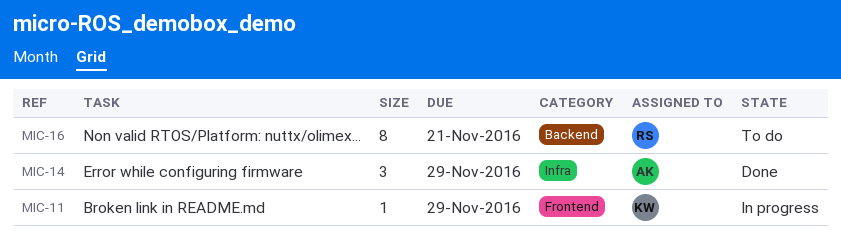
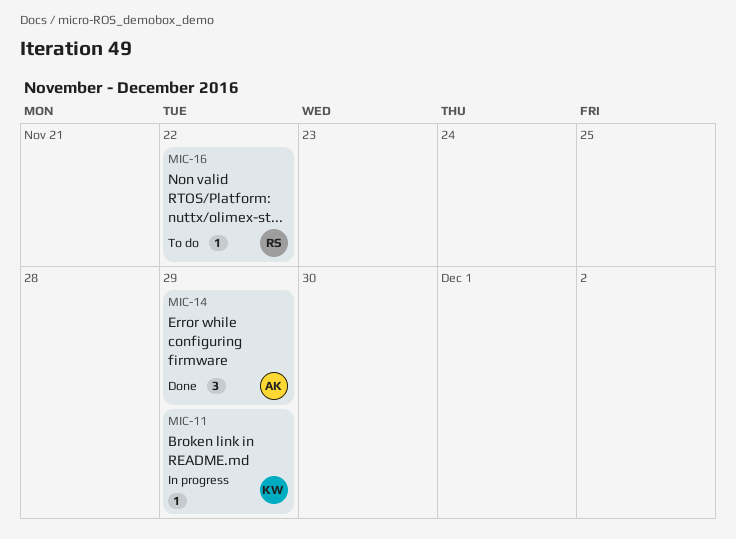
MIC-16, estimate: 8 -> 1
MIC-16, due: Nov 21 -> Nov 22

